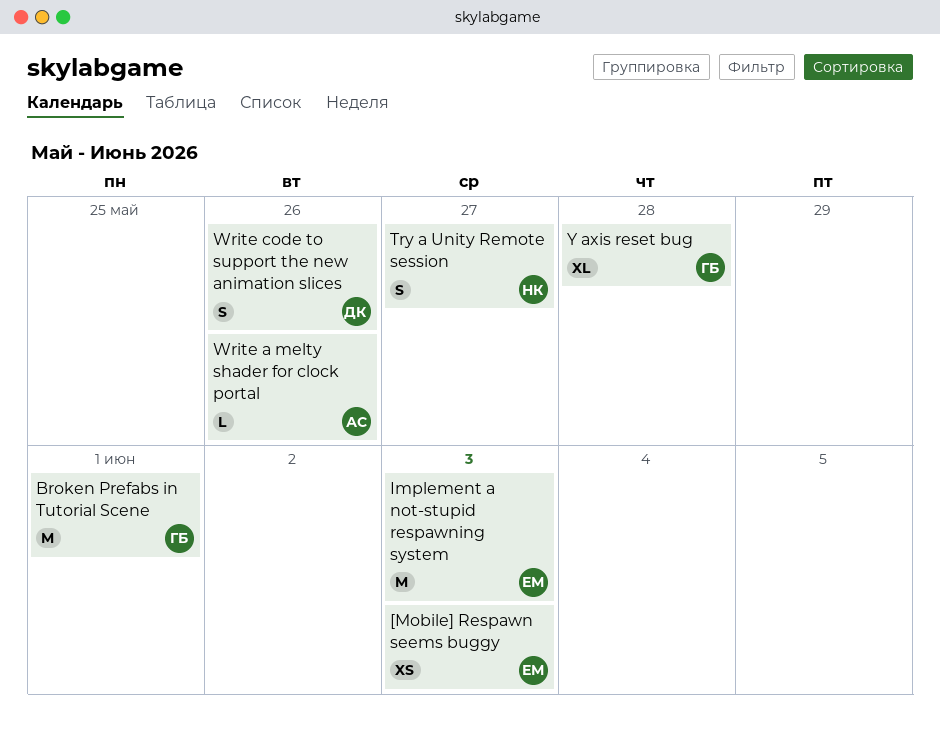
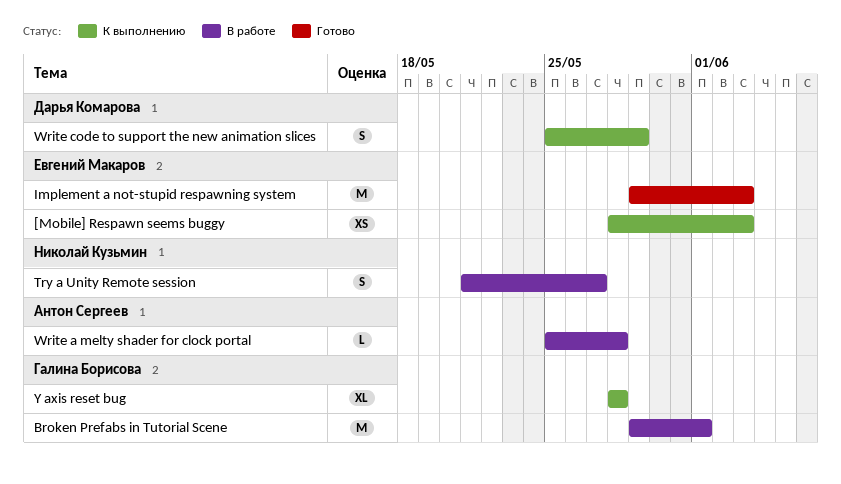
Write a melty shader for clock portal, due: May 26 -> May 28
Write code to support the new animation slices, due: May 26 -> May 29

